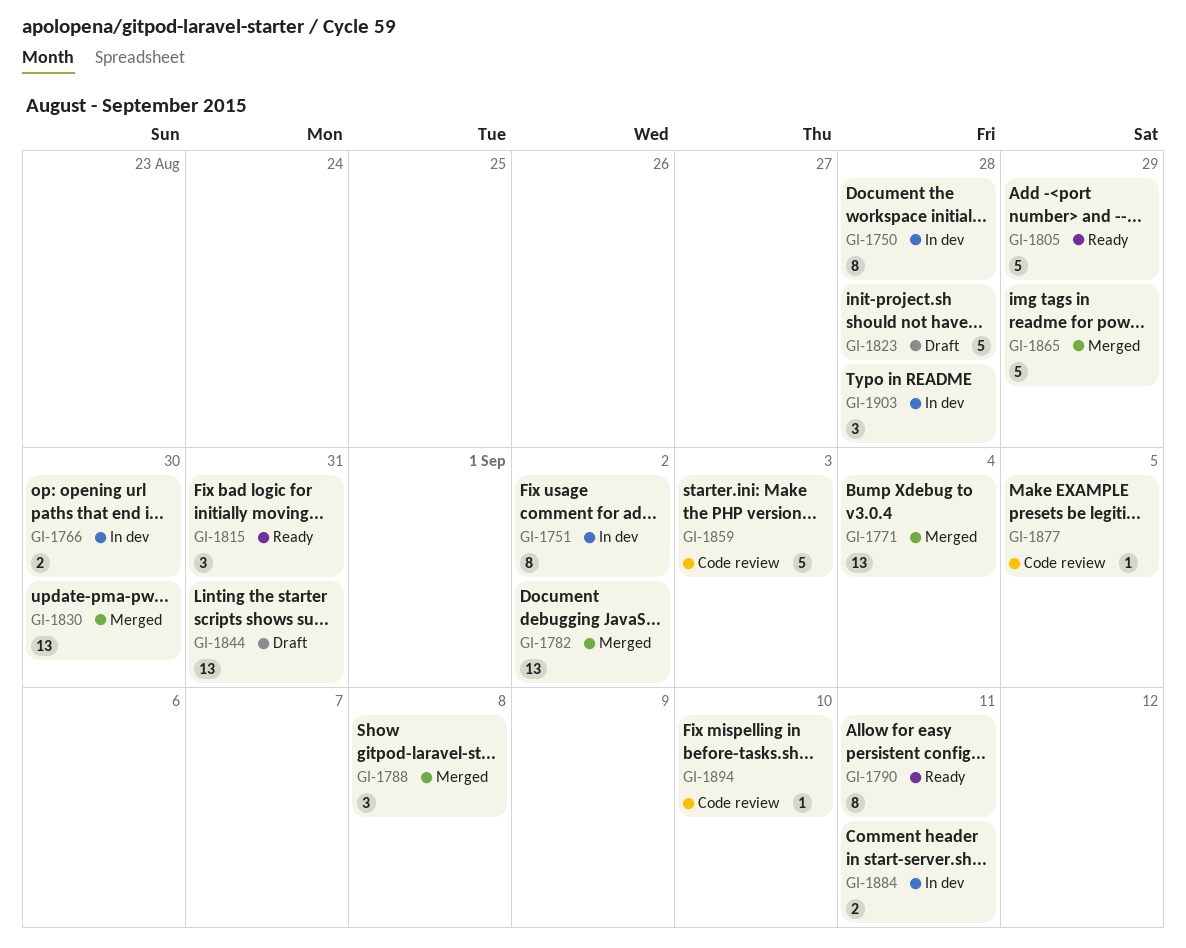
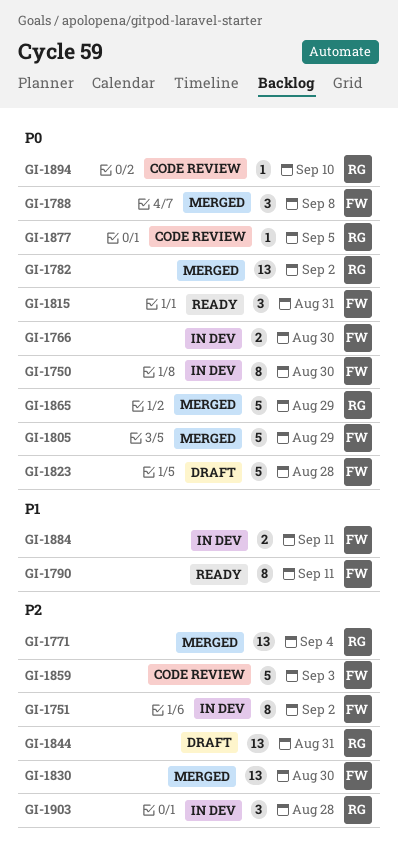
GI-1750, due: Aug 28 -> Aug 30
GI-1805, status: Ready -> Merged

